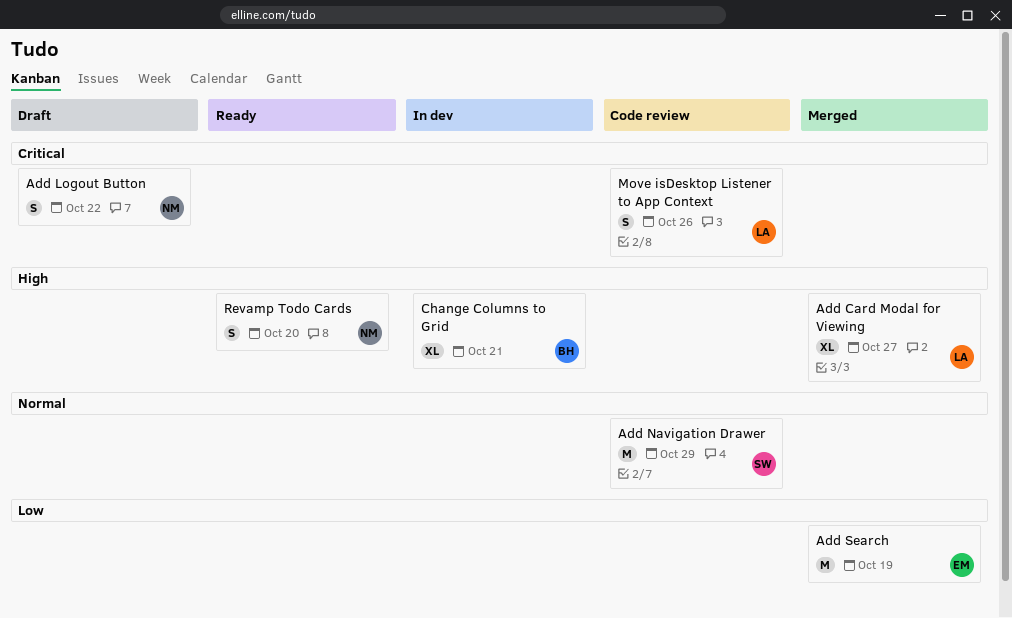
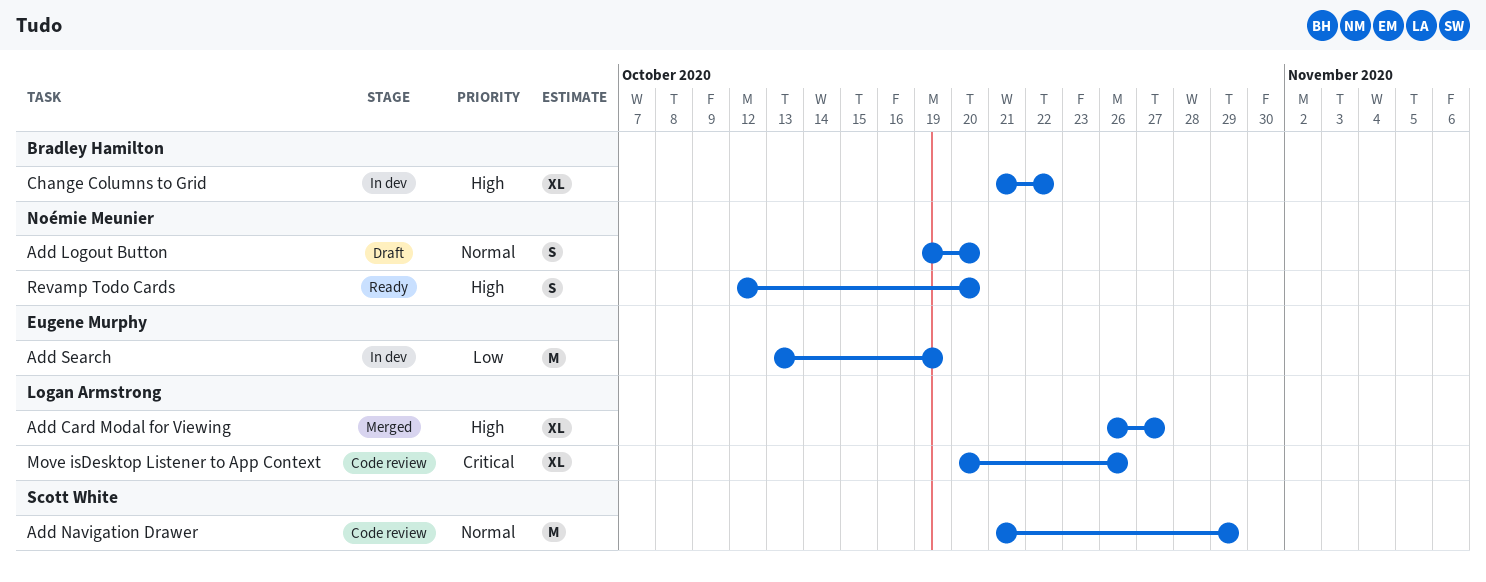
Add Logout Button, priority: Critical -> Normal
Add Logout Button, due: Oct 22 -> Oct 20
Add Search, status: Merged -> In dev
Change Columns to Grid, due: Oct 21 -> Oct 22
Move isDesktop Listener to App Context, estimate: S -> XL

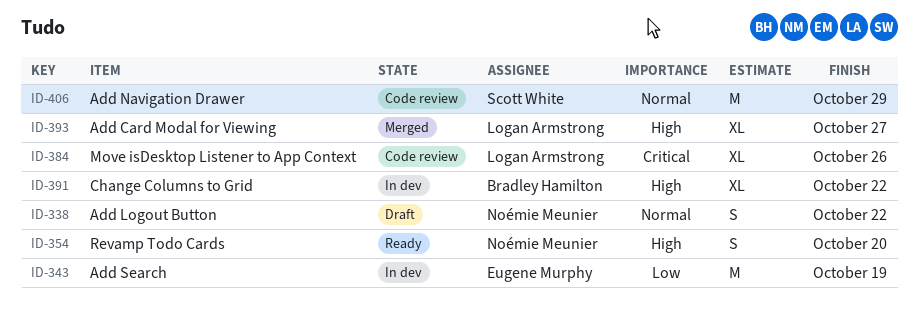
Add Logout Button, due: Oct 20 -> Oct 22

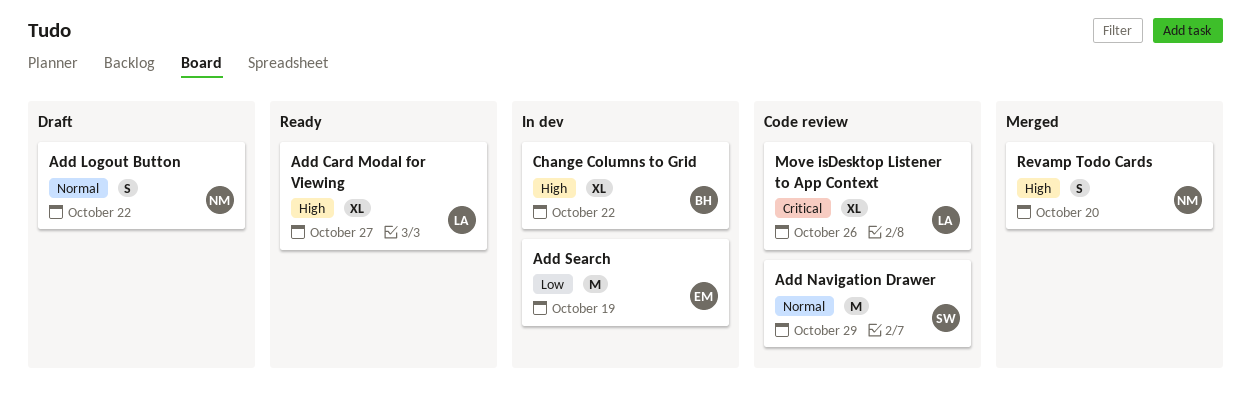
Add Card Modal for Viewing, status: Merged -> Ready
Revamp Todo Cards, status: Ready -> Merged

